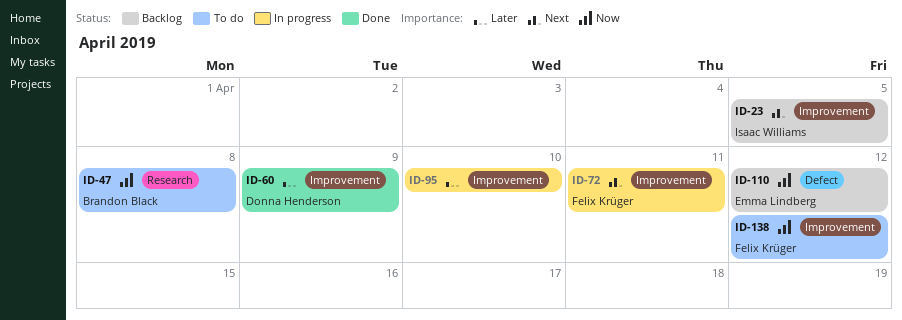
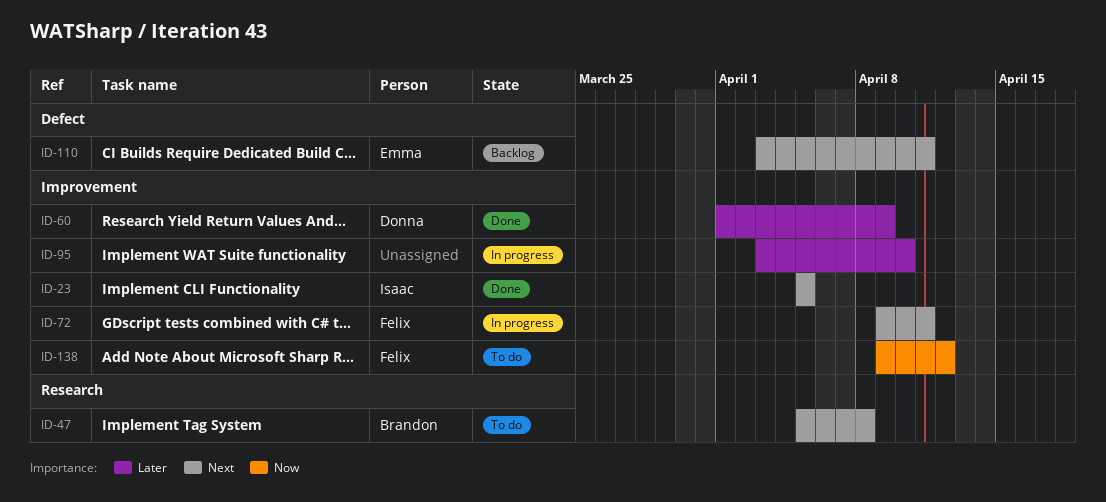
ID-23, status: Backlog -> Done
ID-47, priority: Now -> Next
ID-110, priority: Now -> Next
ID-110, due: Apr 12 -> Apr 11

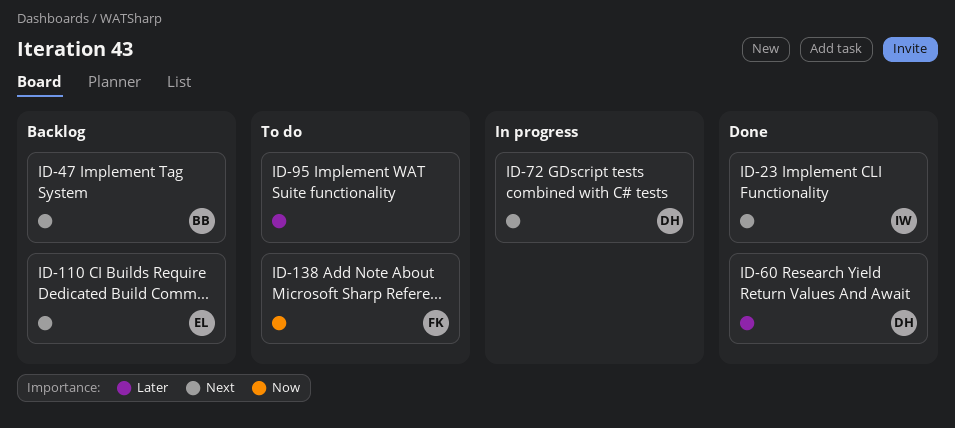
ID-47, status: To do -> Backlog
ID-72, owner: Felix -> Donna
ID-95, status: In progress -> To do

